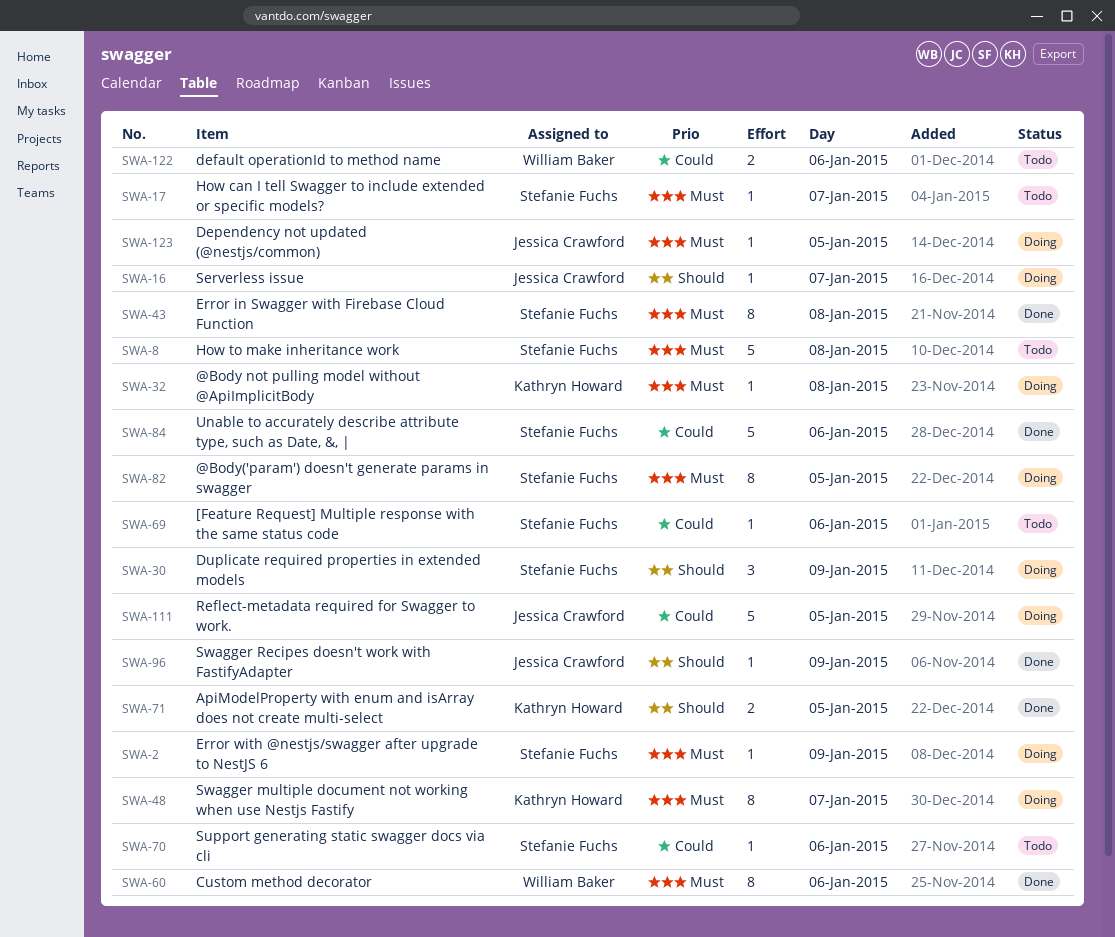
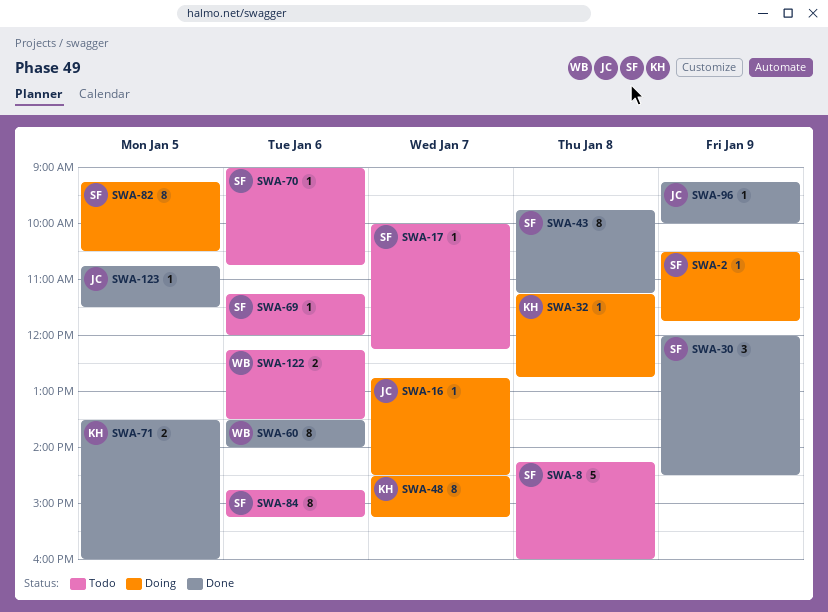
SWA-30, status: Doing -> Done
SWA-84, status: Done -> Todo
SWA-84, estimate: 5 -> 8
SWA-111: present -> none
SWA-123, status: Doing -> Done

